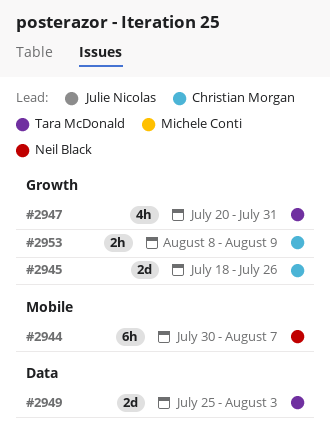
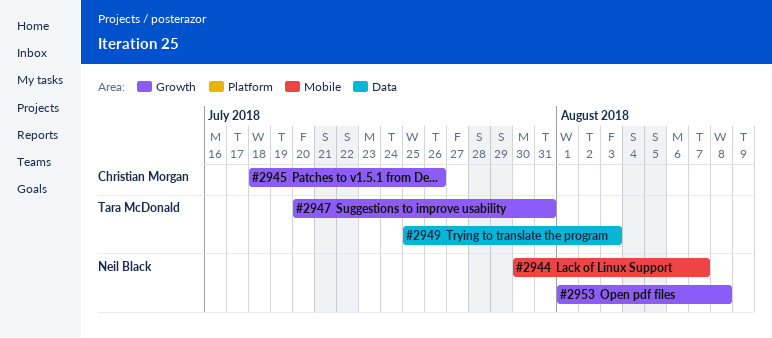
#2953, owner: Christian Morgan -> Neil Black
#2953, start: Aug 8 -> Aug 1
#2953, due: Aug 9 -> Aug 8

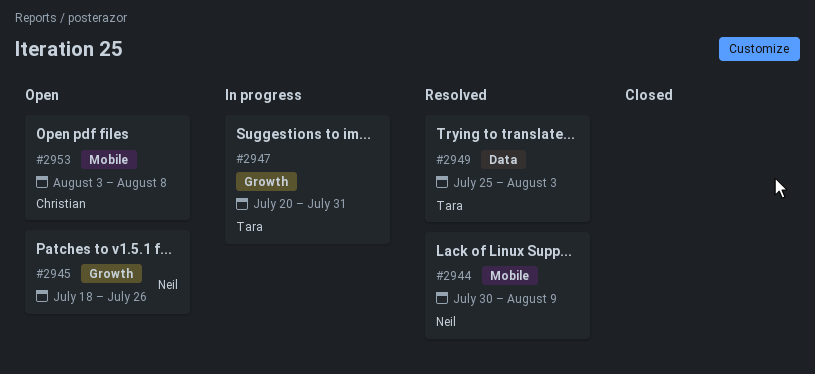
#2944, due: Aug 7 -> Aug 9
#2945, owner: Christian Morgan -> Neil Black
#2953, owner: Neil Black -> Christian Morgan
#2953, label: Growth -> Mobile
#2953, start: Aug 1 -> Aug 3

